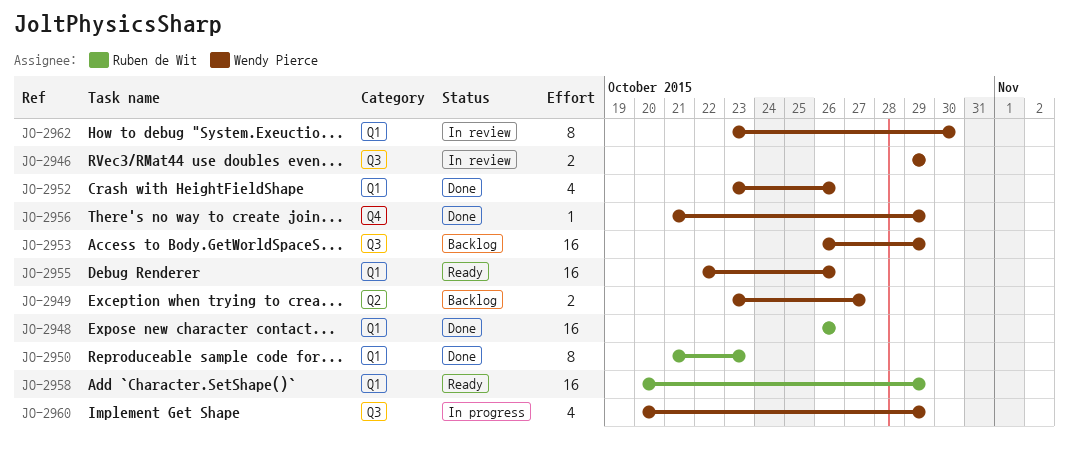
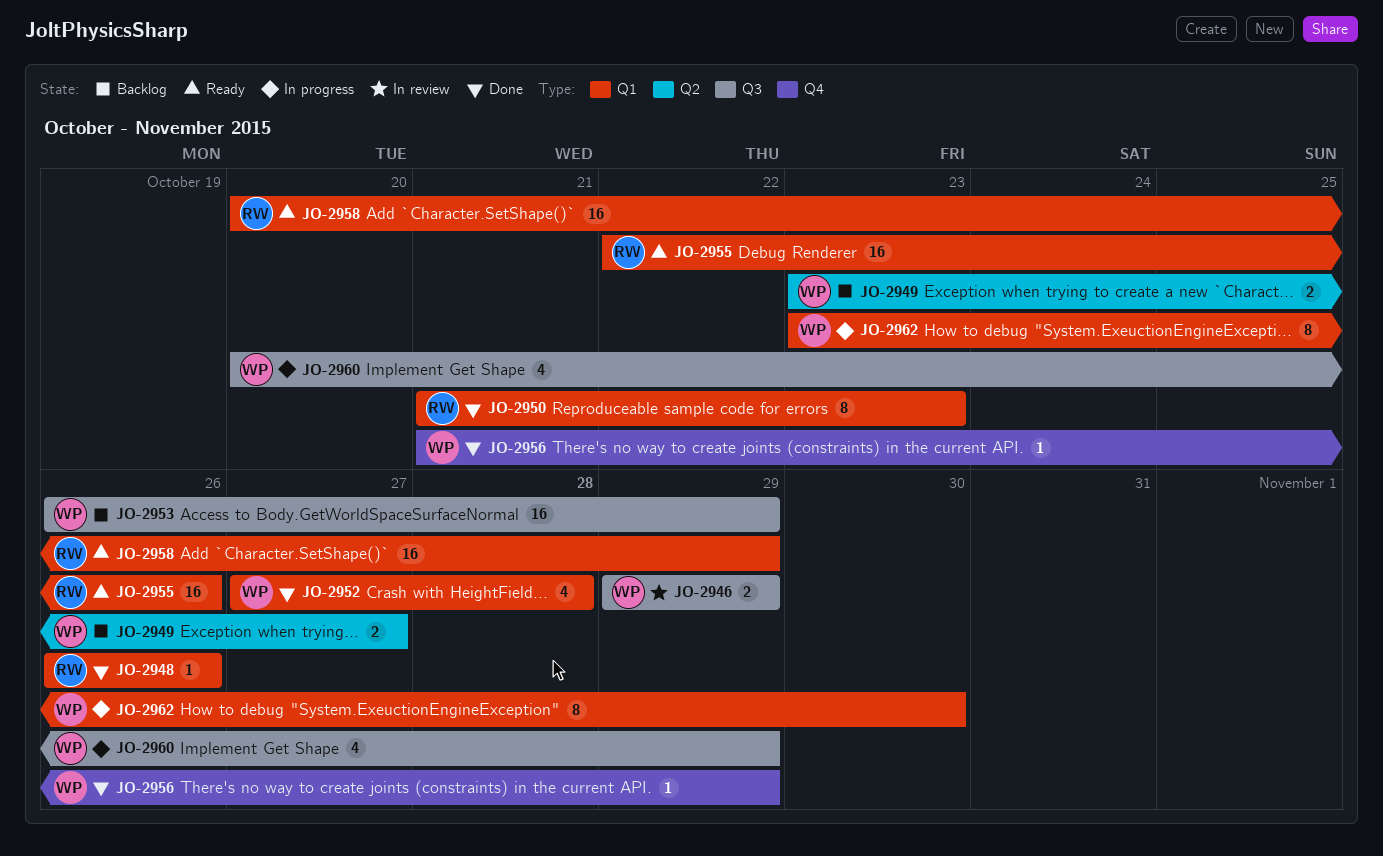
JO-2948, estimate: 16 -> 1
JO-2952, start: Oct 23 -> Oct 27
JO-2952, due: Oct 26 -> Oct 28
JO-2955, owner: Wendy Pierce -> Ruben de Wit
JO-2962, status: In review -> In progress

